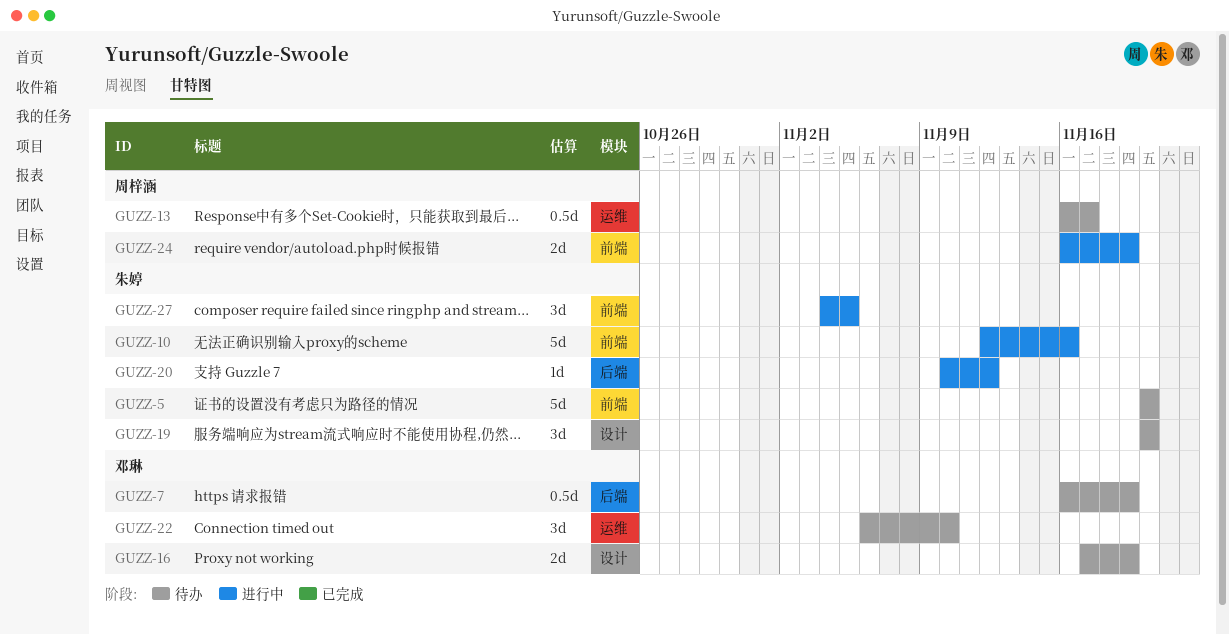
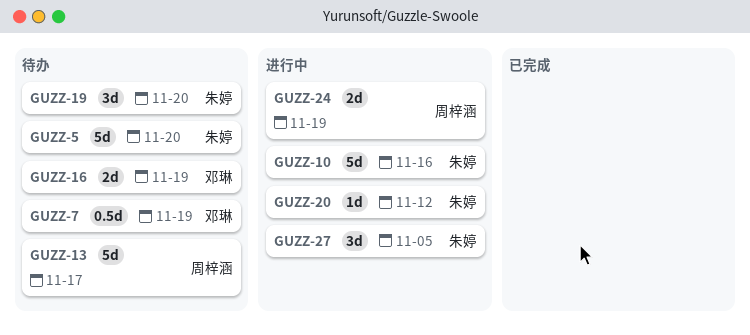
GUZZ-13, estimate: 0.5d -> 5d
GUZZ-22: present -> none

